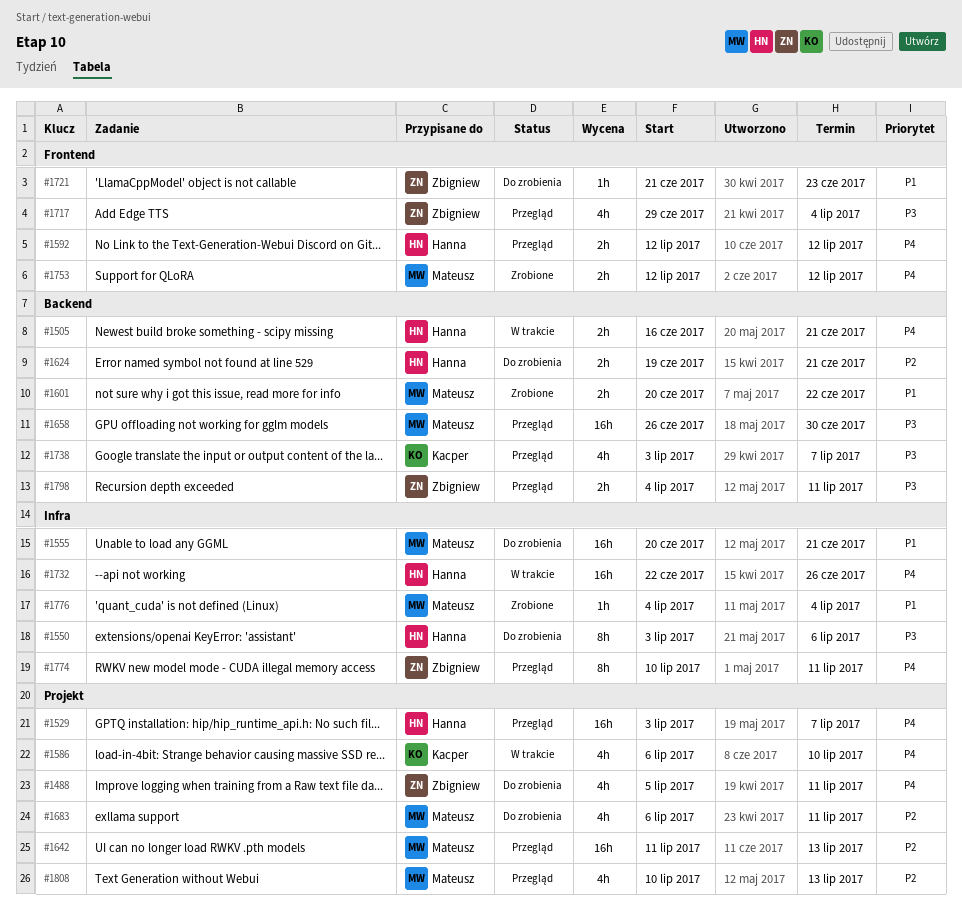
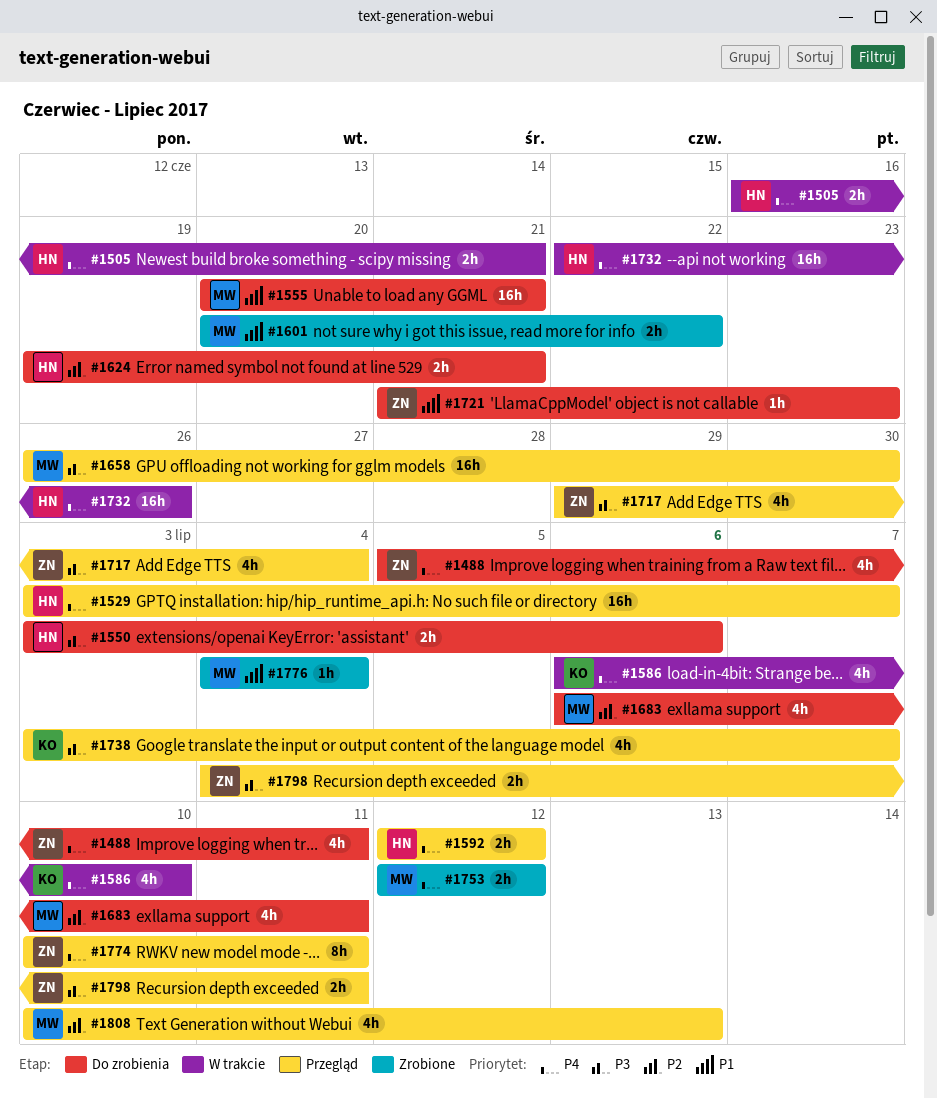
#1550, estimate: 8h -> 2h
#1642: present -> none

